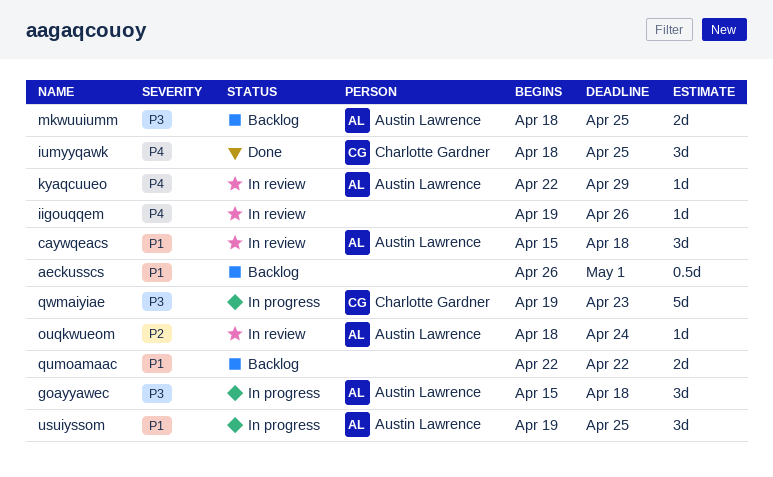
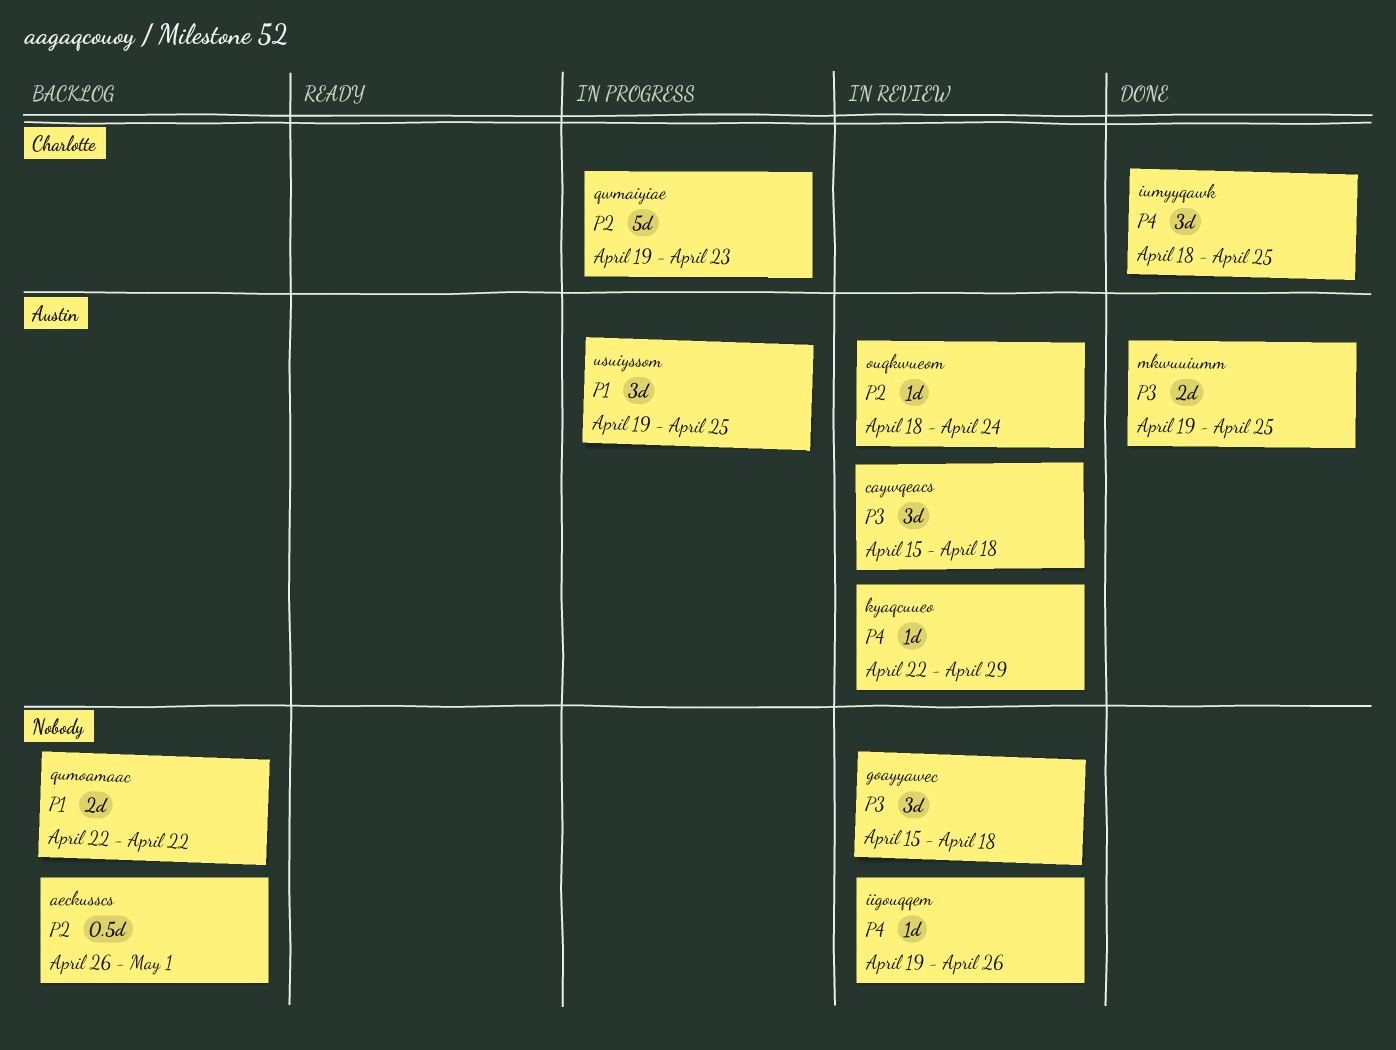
aeckusscs, priority: P1 -> P2
caywqeacs, priority: P1 -> P3
goayyawec, status: In progress -> In review
goayyawec, owner: Austin Lawrence -> none
mkwuuiumm, status: Backlog -> Done
mkwuuiumm, start: Apr 18 -> Apr 19
qwmaiyiae, priority: P3 -> P2

